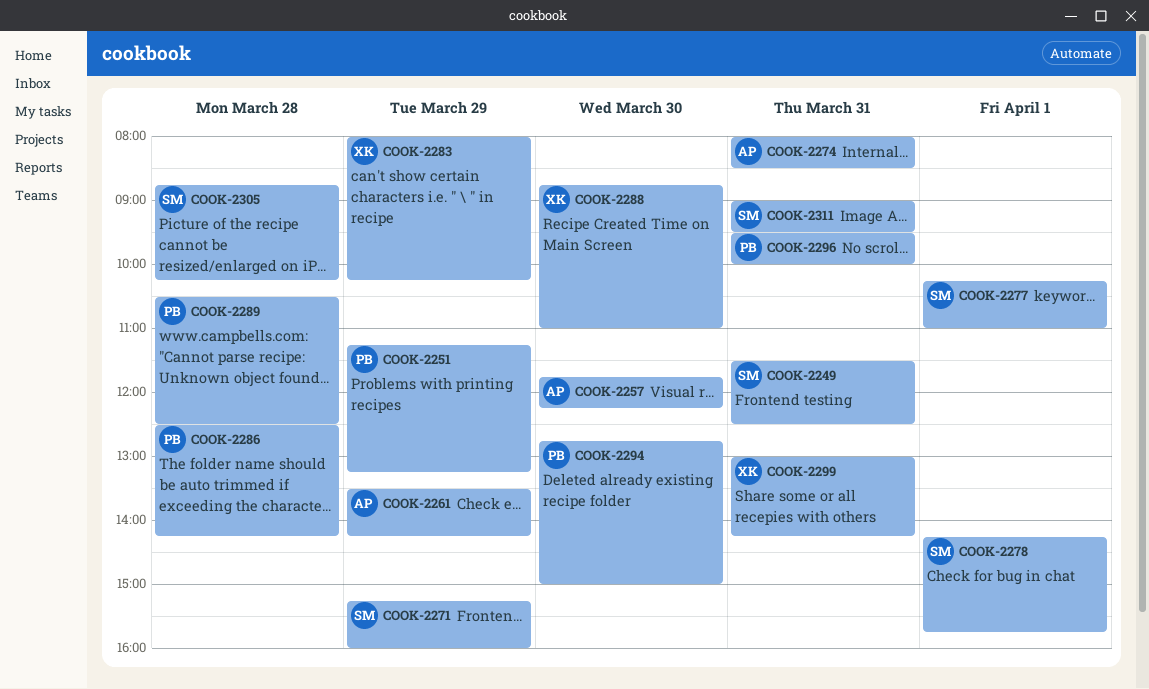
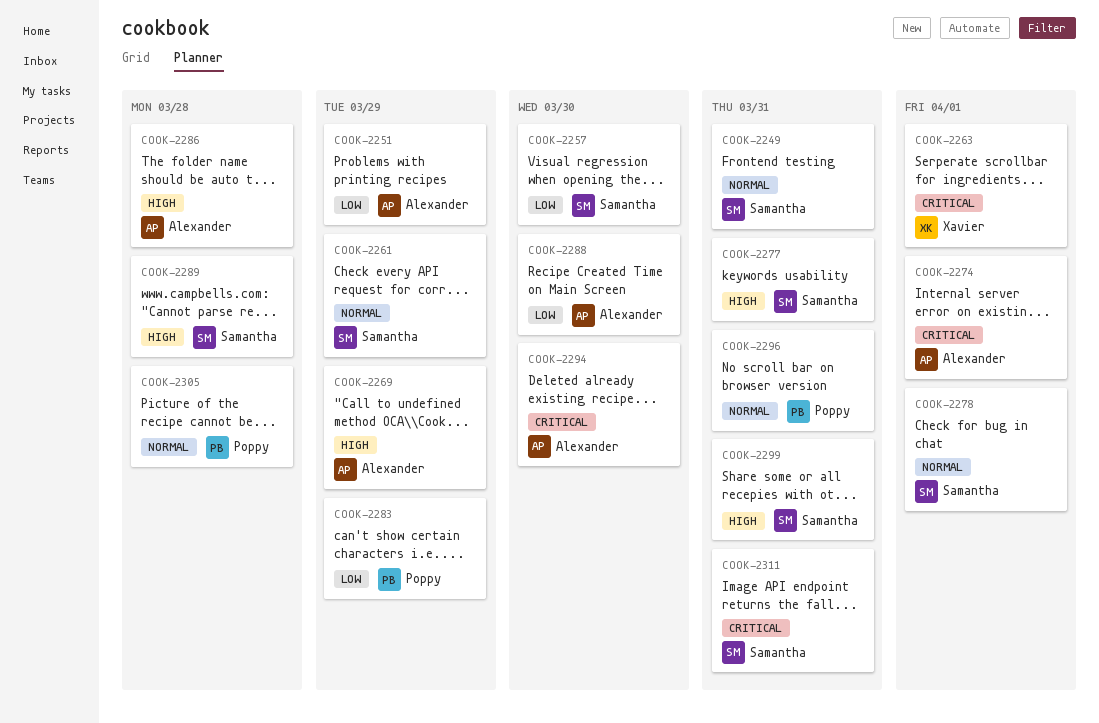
COOK-2251, owner: Poppy -> Alexander
COOK-2257, owner: Alexander -> Samantha
COOK-2261, owner: Alexander -> Samantha
COOK-2263: none -> present
COOK-2269: none -> present
COOK-2271: present -> none
COOK-2274, day: Mar 31 -> Apr 1
COOK-2277, day: Apr 1 -> Mar 31
COOK-2283, owner: Xavier -> Poppy
COOK-2286, owner: Poppy -> Alexander
COOK-2288, owner: Xavier -> Alexander
COOK-2289, owner: Poppy -> Samantha
COOK-2294, owner: Poppy -> Alexander
COOK-2299, owner: Xavier -> Samantha
COOK-2305, owner: Samantha -> Poppy

